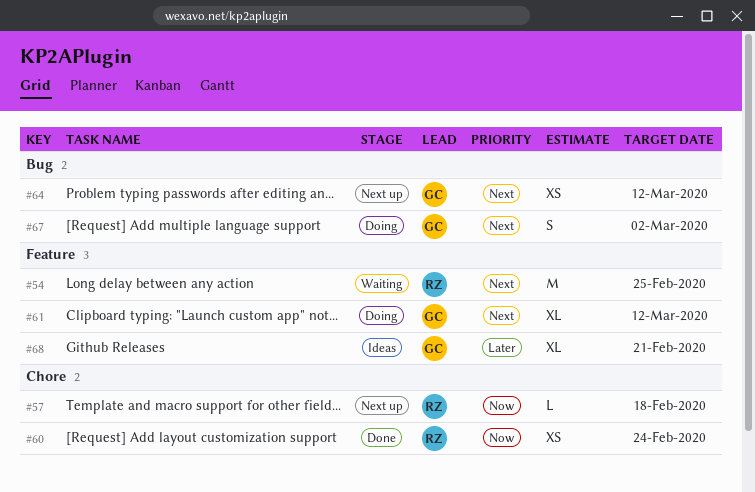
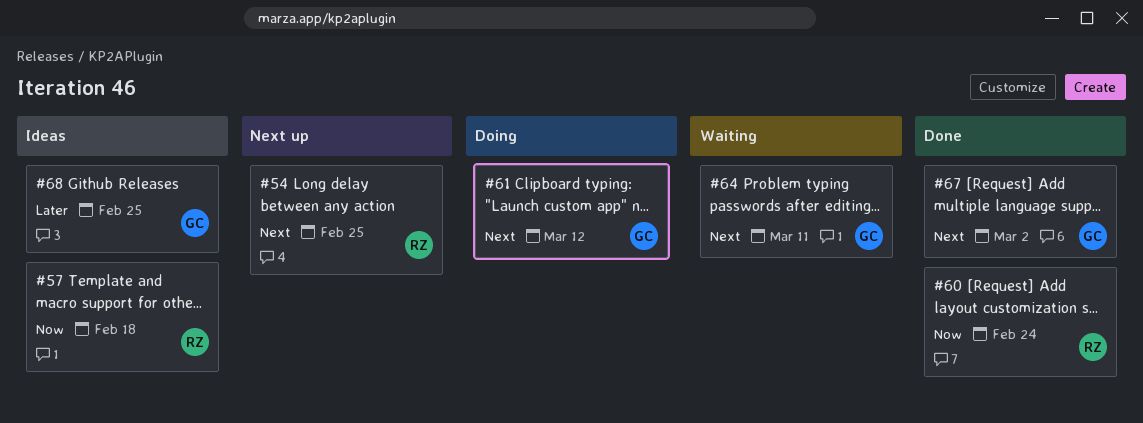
#54, status: Waiting -> Next up
#57, status: Next up -> Ideas
#64, status: Next up -> Waiting
#64, due: Mar 12 -> Mar 11
#67, status: Doing -> Done
#68, due: Feb 21 -> Feb 25

